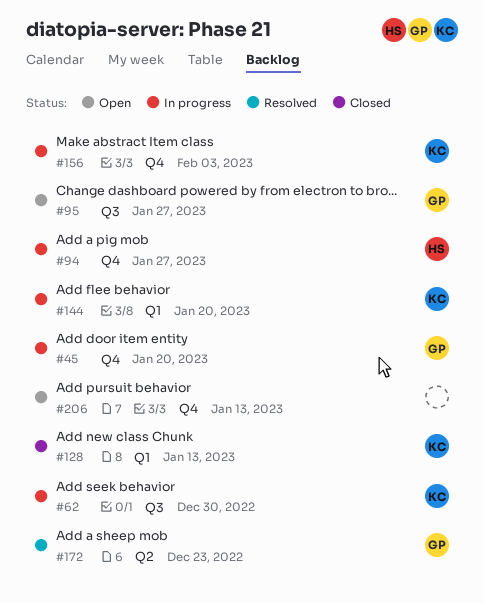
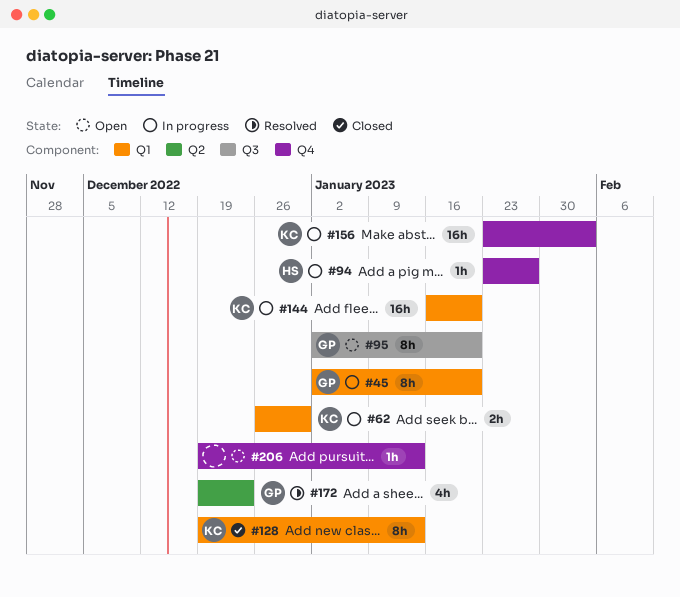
#45, label: Q4 -> Q1
#62, label: Q3 -> Q1
#95, due: Jan 27 -> Jan 20

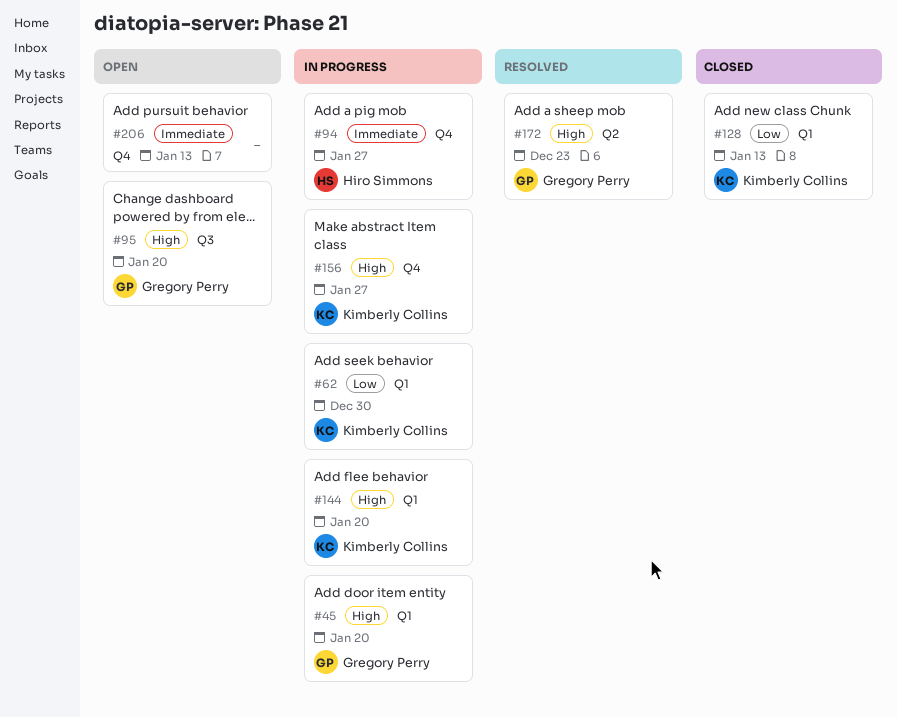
#156, due: Feb 3 -> Jan 27

